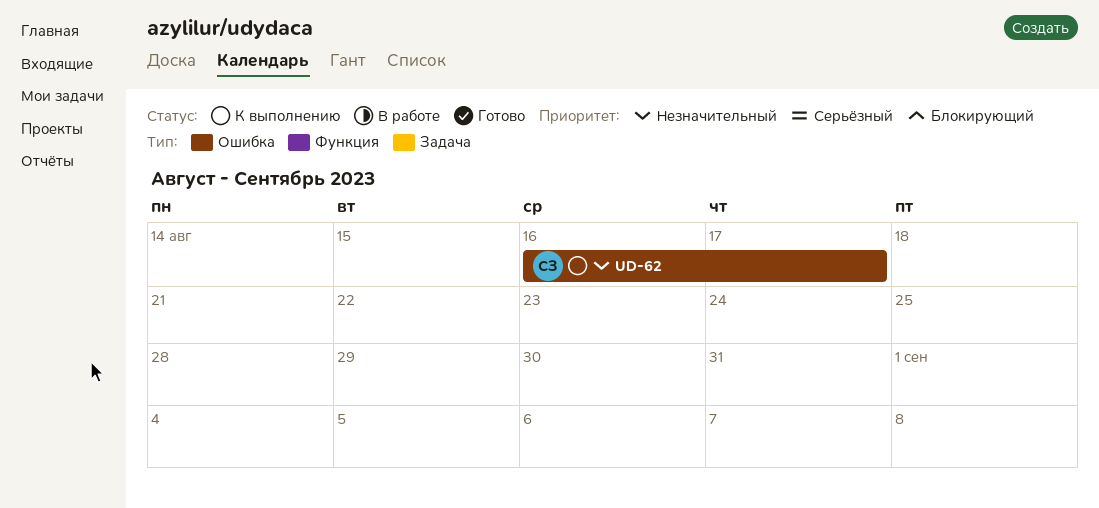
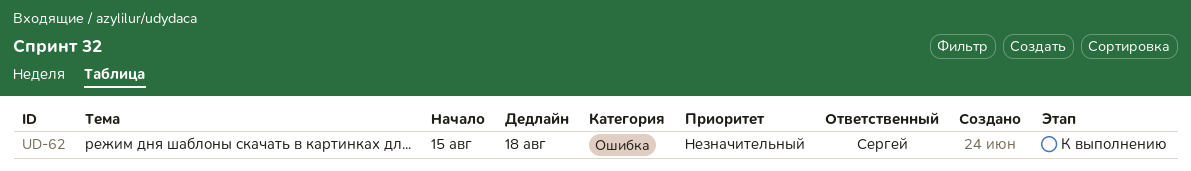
UD-62, start: Aug 16 -> Aug 15
UD-62, due: Aug 17 -> Aug 18

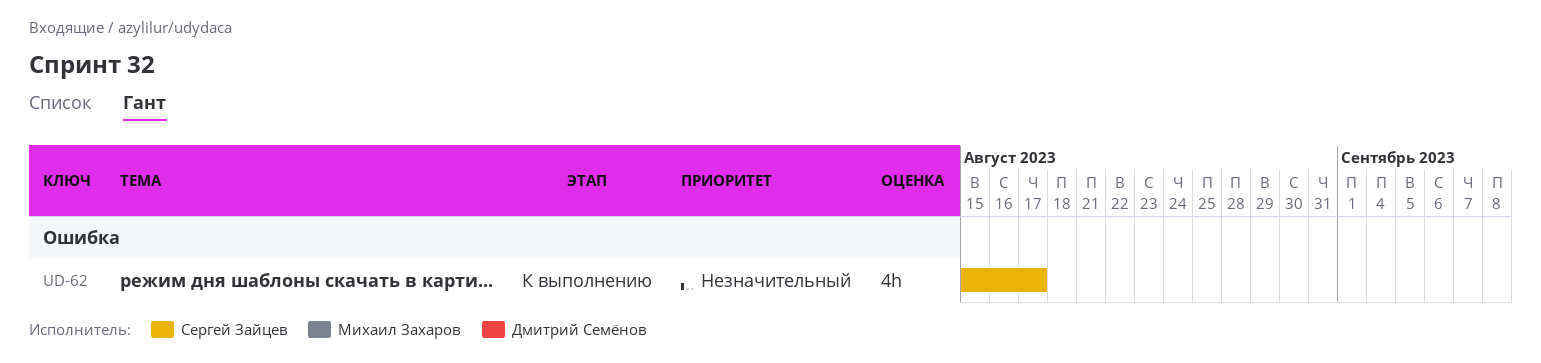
UD-62, due: Aug 18 -> Aug 17

